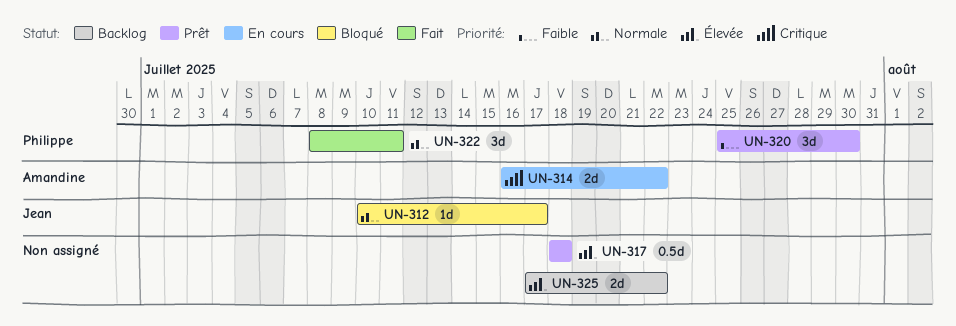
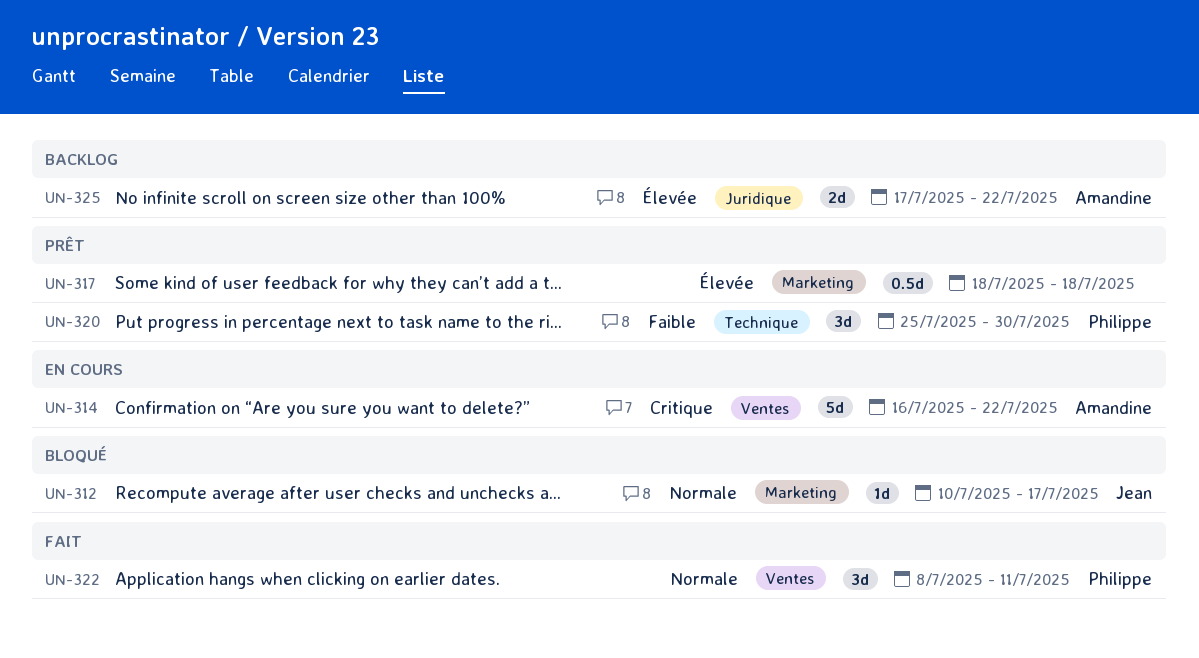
UN-314, estimate: 2d -> 5d
UN-325, owner: none -> Amandine

